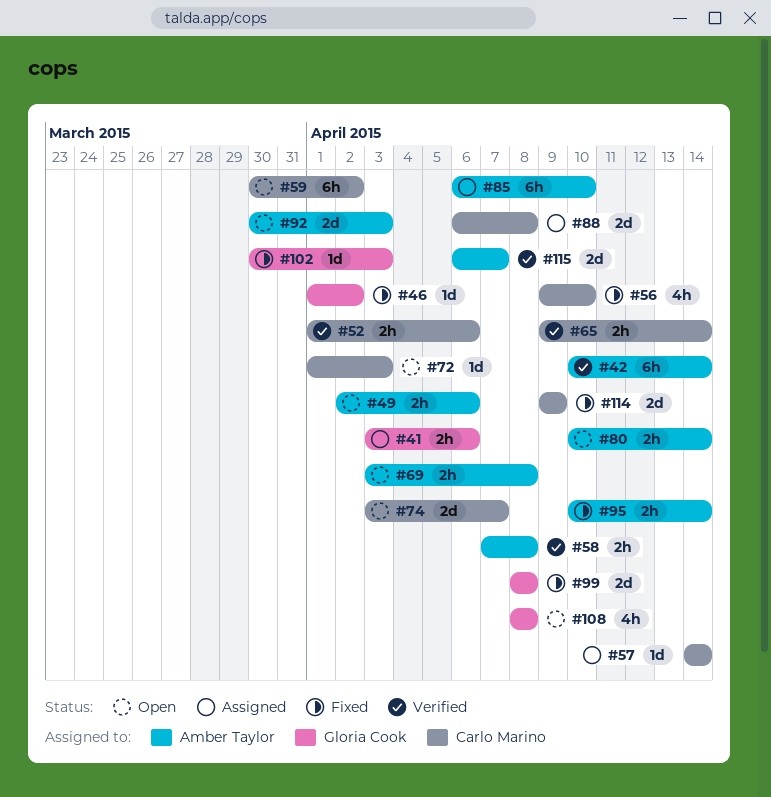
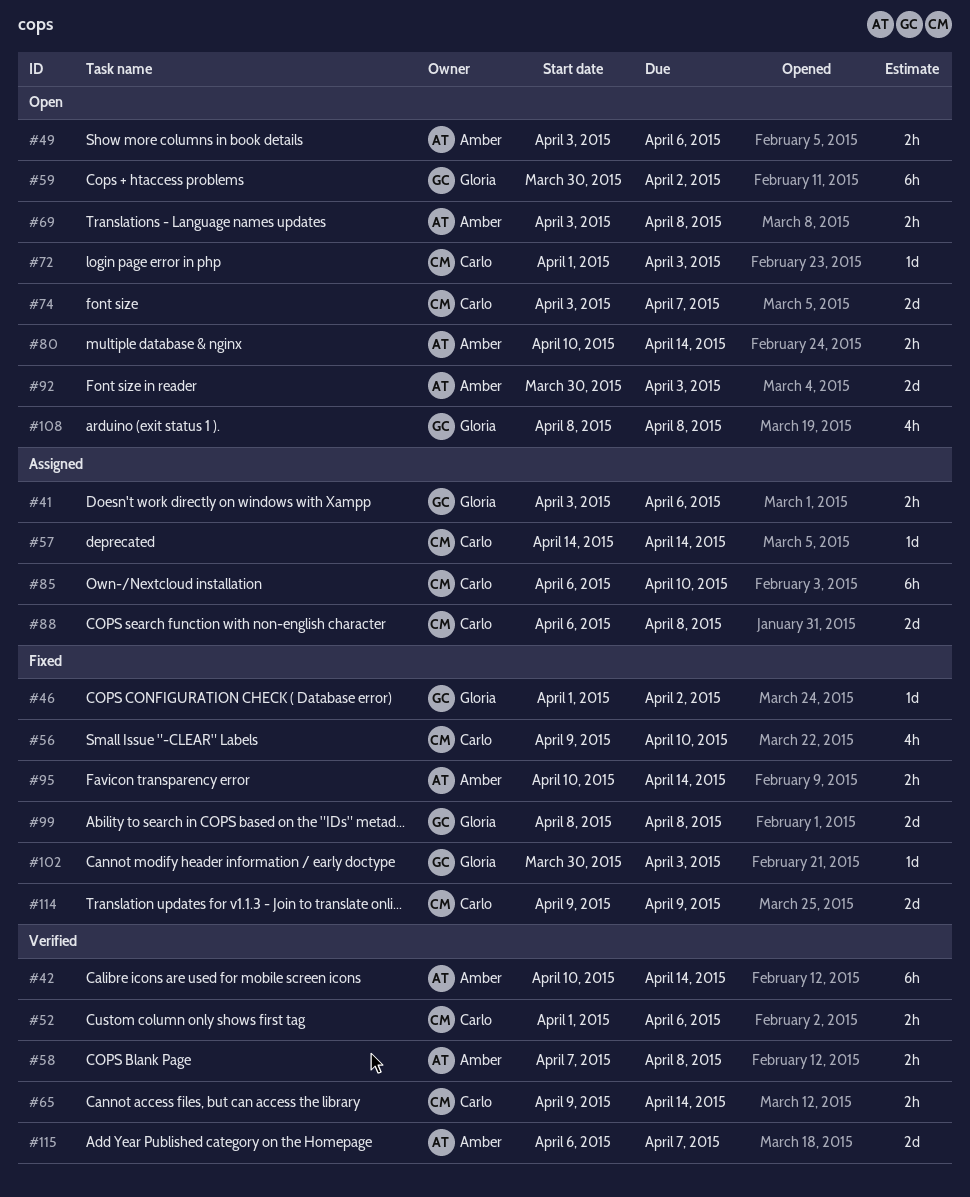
#49, start: Apr 2 -> Apr 3
#59, owner: Carlo Marino -> Gloria Cook
#85, owner: Amber Taylor -> Carlo Marino

